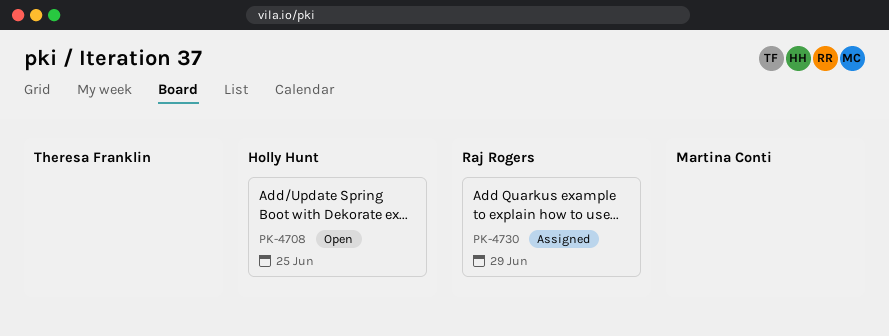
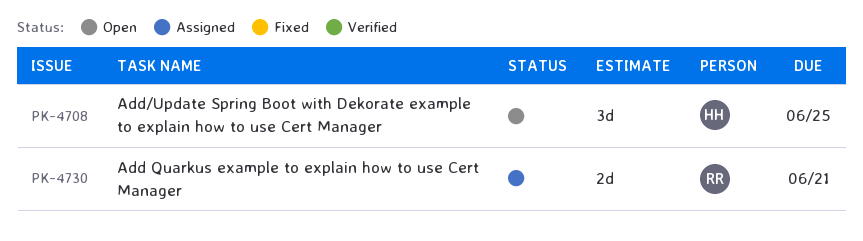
PK-4730, due: Jun 29 -> Jun 21

